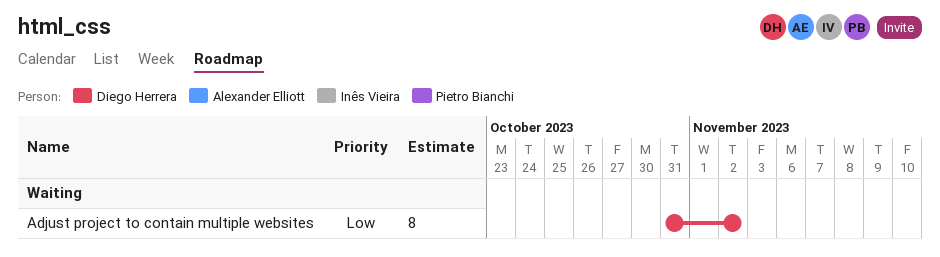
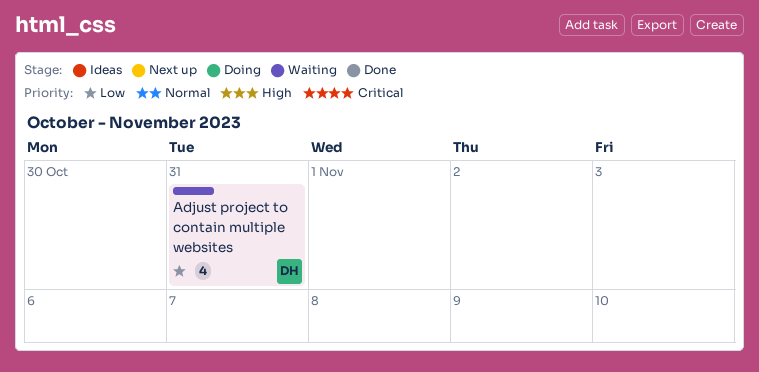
Adjust project to contain multiple websites, estimate: 8 -> 4
Adjust project to contain multiple websites, due: Nov 2 -> Oct 31

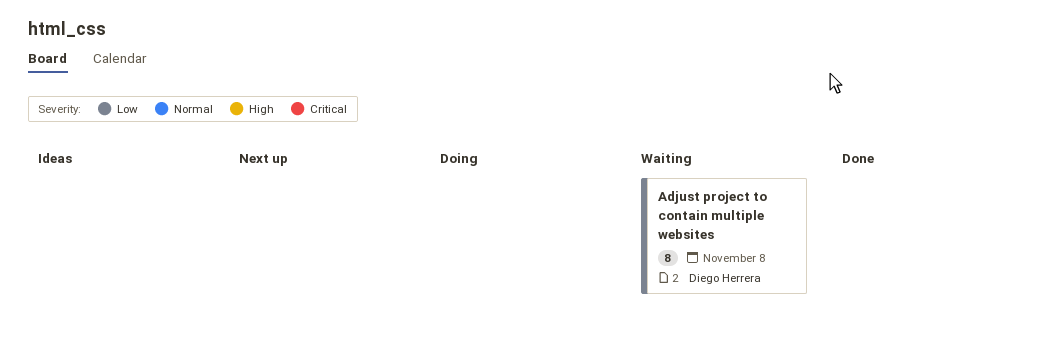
Adjust project to contain multiple websites, estimate: 4 -> 8
Adjust project to contain multiple websites, due: Oct 31 -> Nov 8

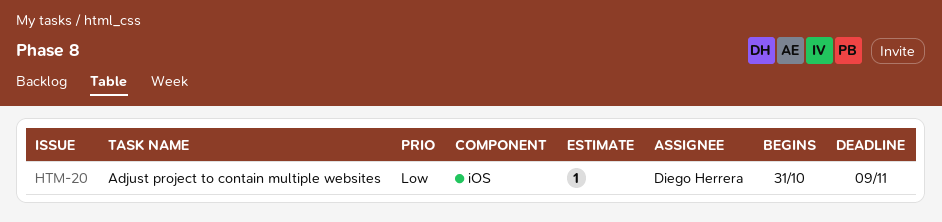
Adjust project to contain multiple websites, estimate: 8 -> 1
Adjust project to contain multiple websites, due: Nov 8 -> Nov 9

